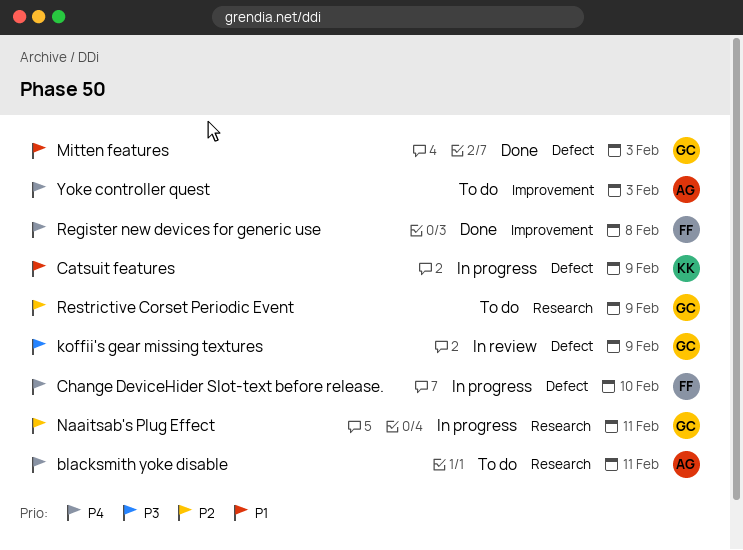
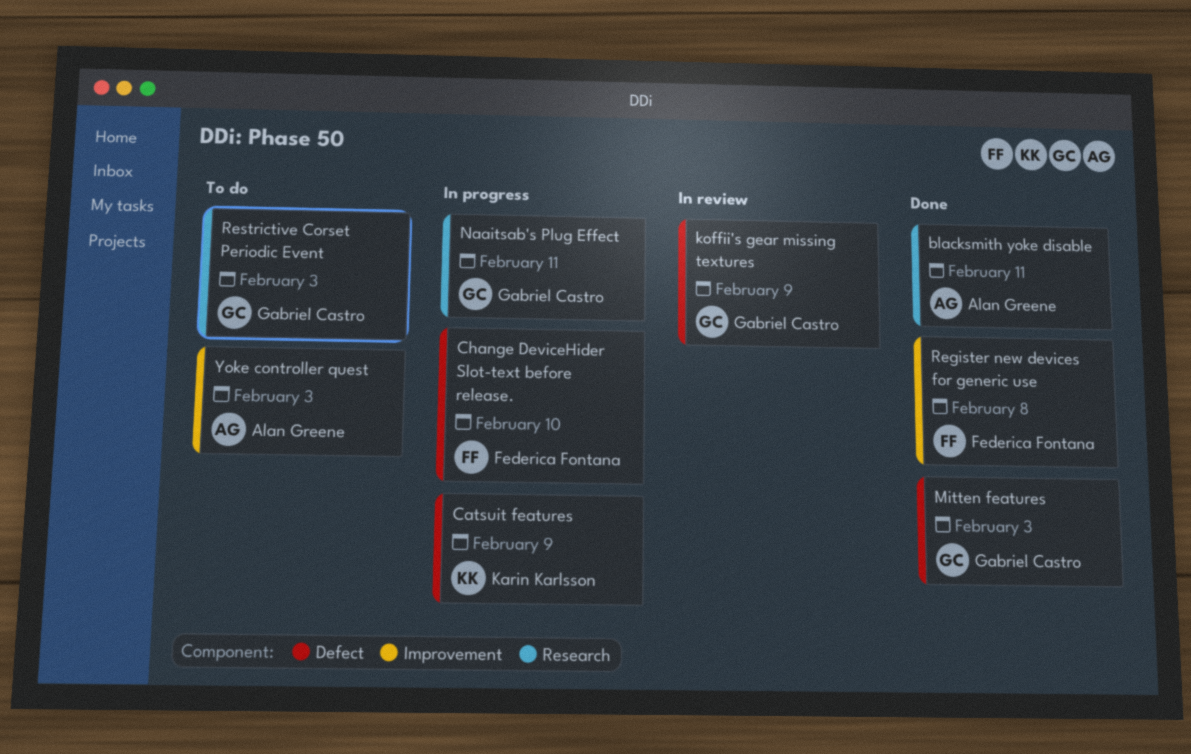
blacksmith yoke disable, status: To do -> Done
Restrictive Corset Periodic Event, due: Feb 9 -> Feb 3

